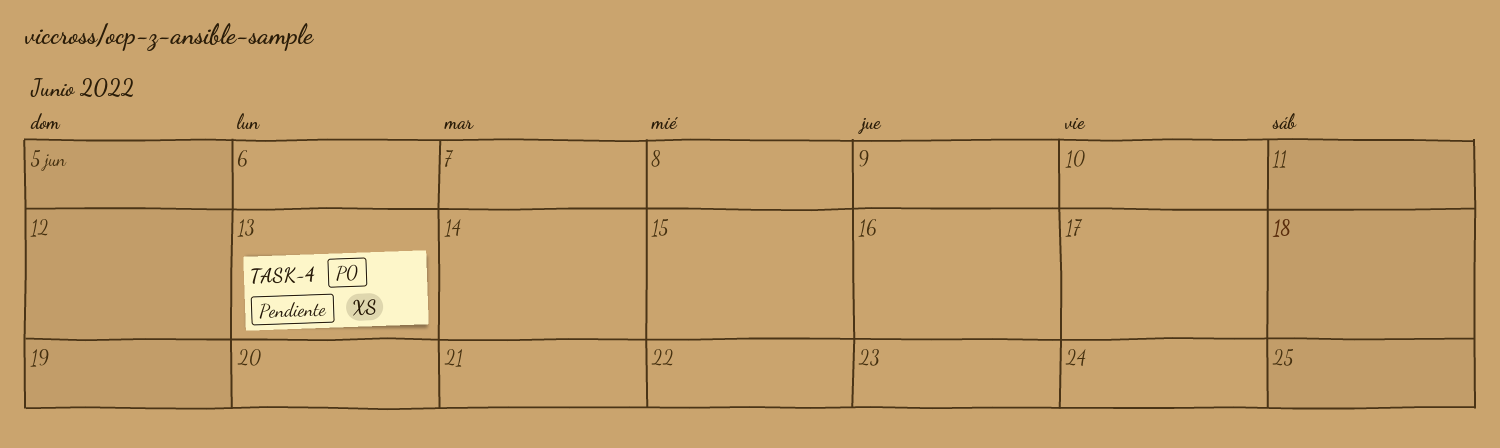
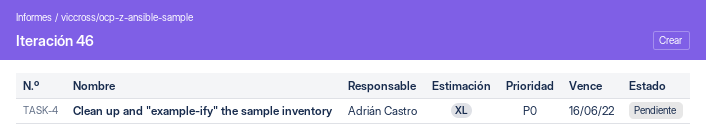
TASK-4, estimate: XS -> XL
TASK-4, due: Jun 13 -> Jun 16

